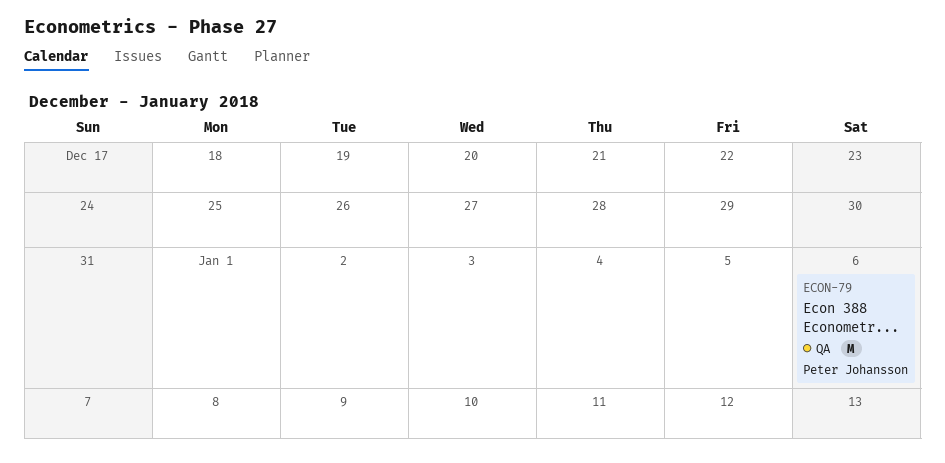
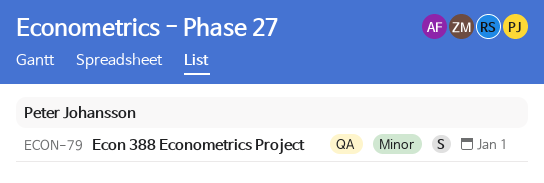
ECON-79, estimate: M -> S
ECON-79, due: Jan 6 -> Jan 1

